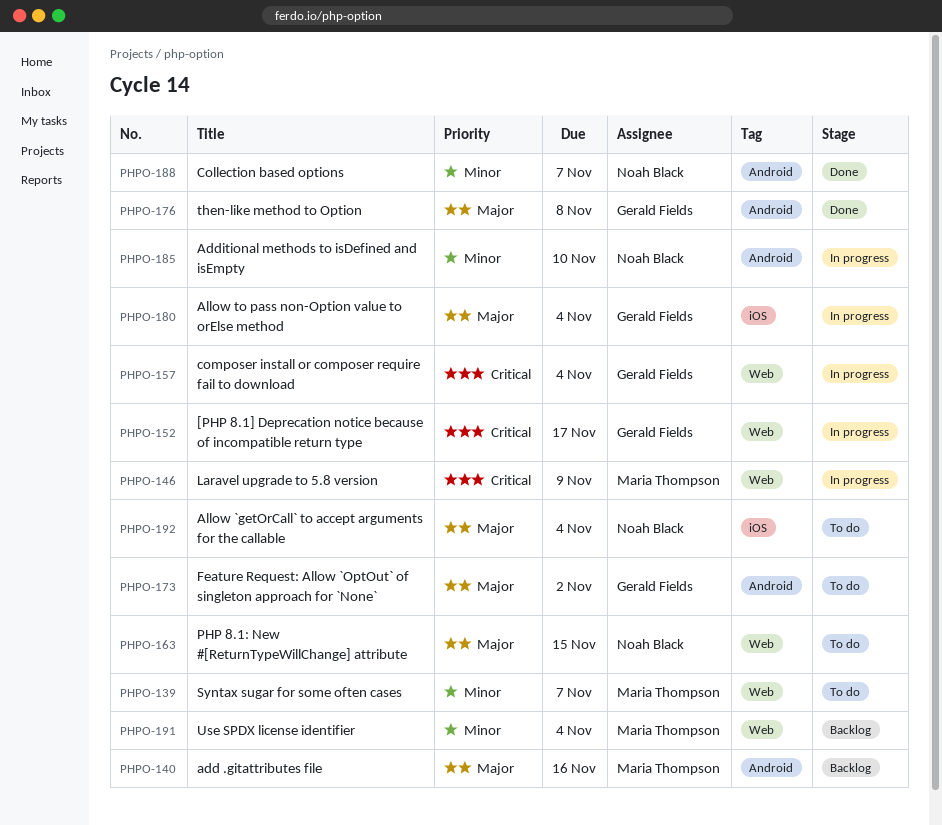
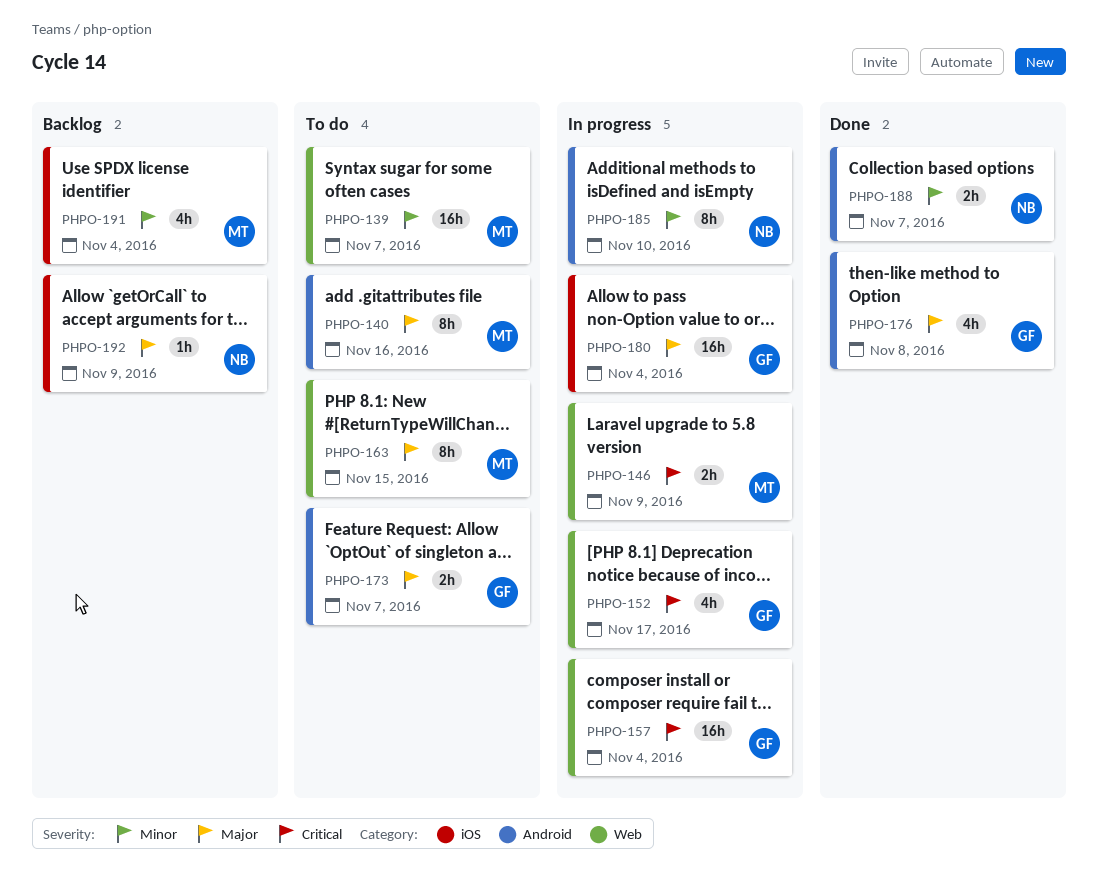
PHPO-140, status: Backlog -> To do
PHPO-163, owner: Noah Black -> Maria Thompson
PHPO-173, due: Nov 2 -> Nov 7
PHPO-191, label: Web -> iOS
PHPO-192, status: To do -> Backlog
PHPO-192, due: Nov 4 -> Nov 9

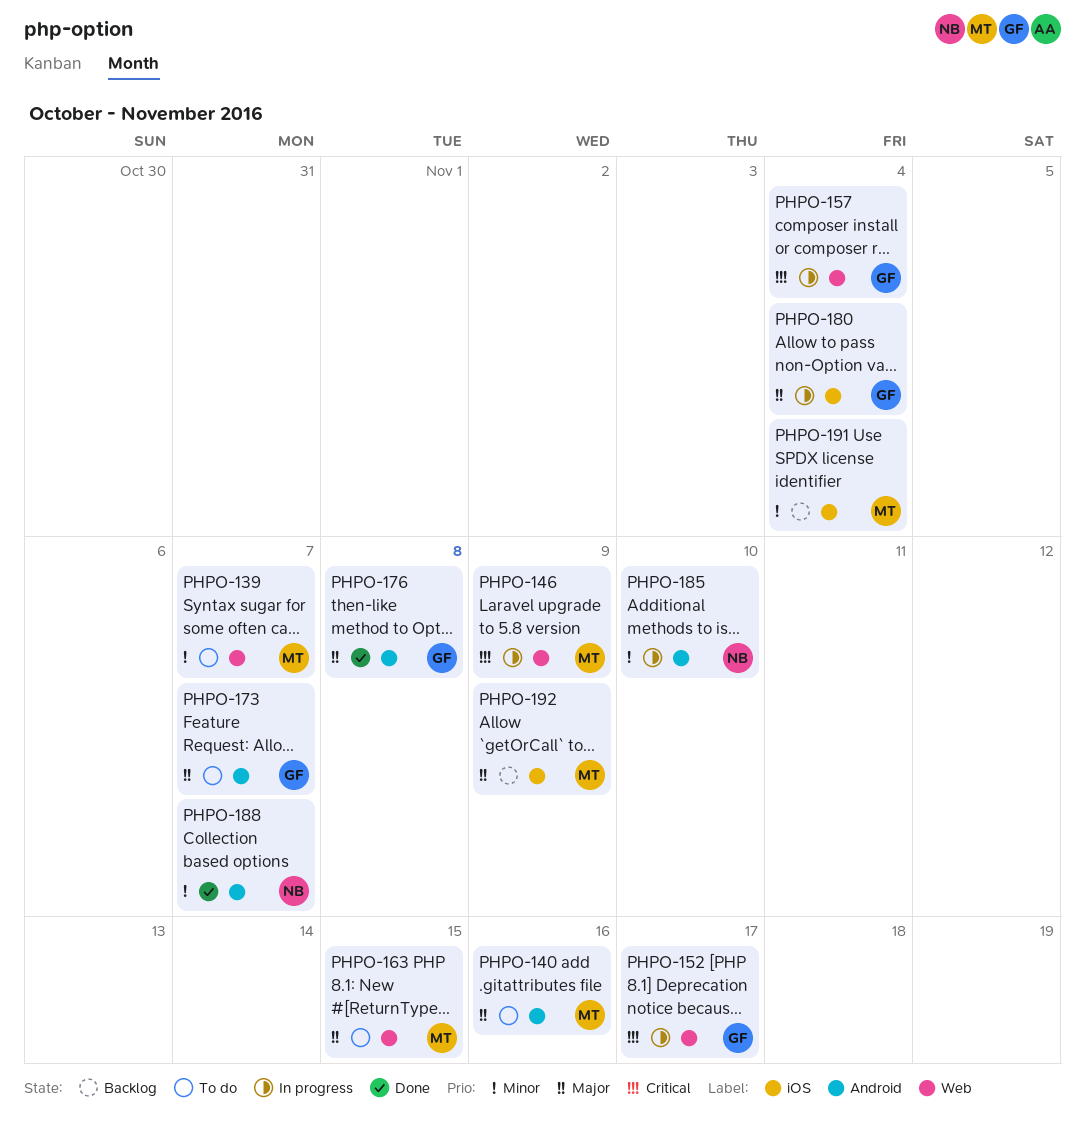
PHPO-192, owner: NB -> MT

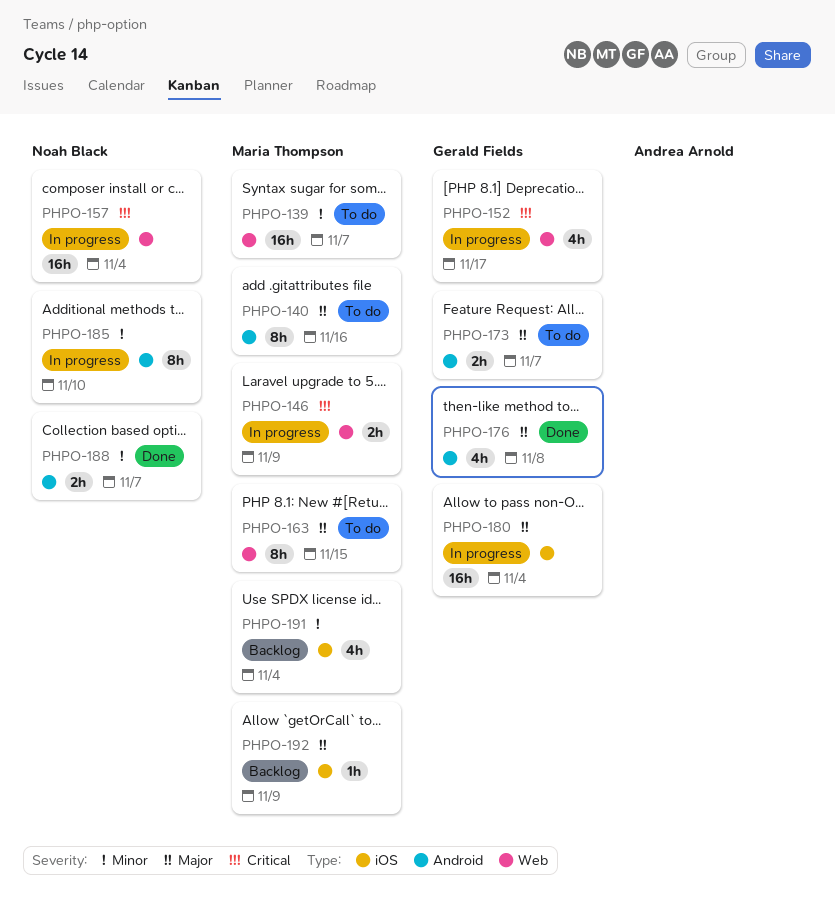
PHPO-157, owner: Gerald Fields -> Noah Black

